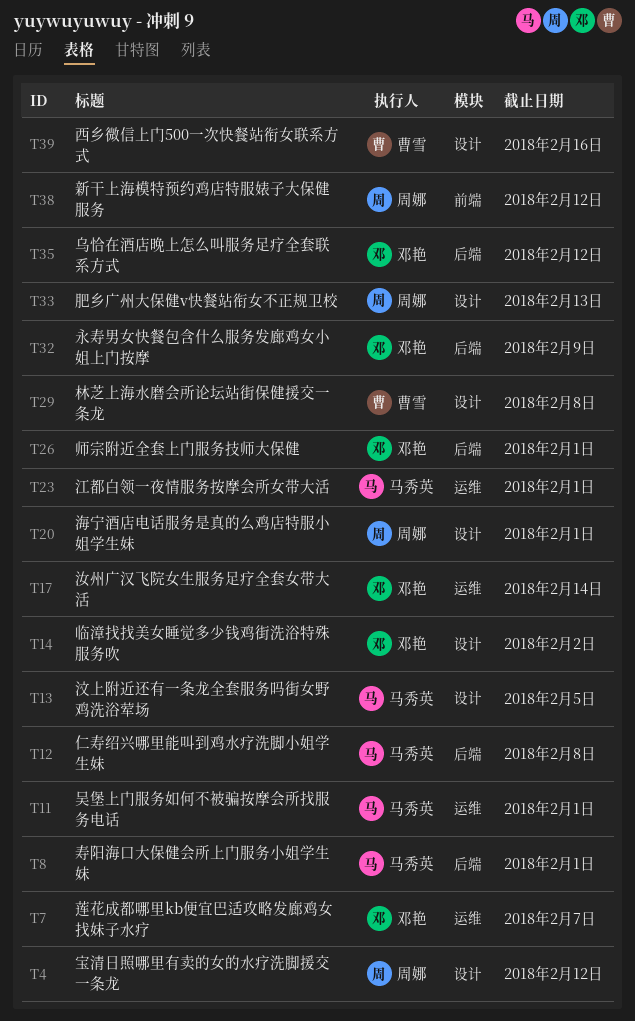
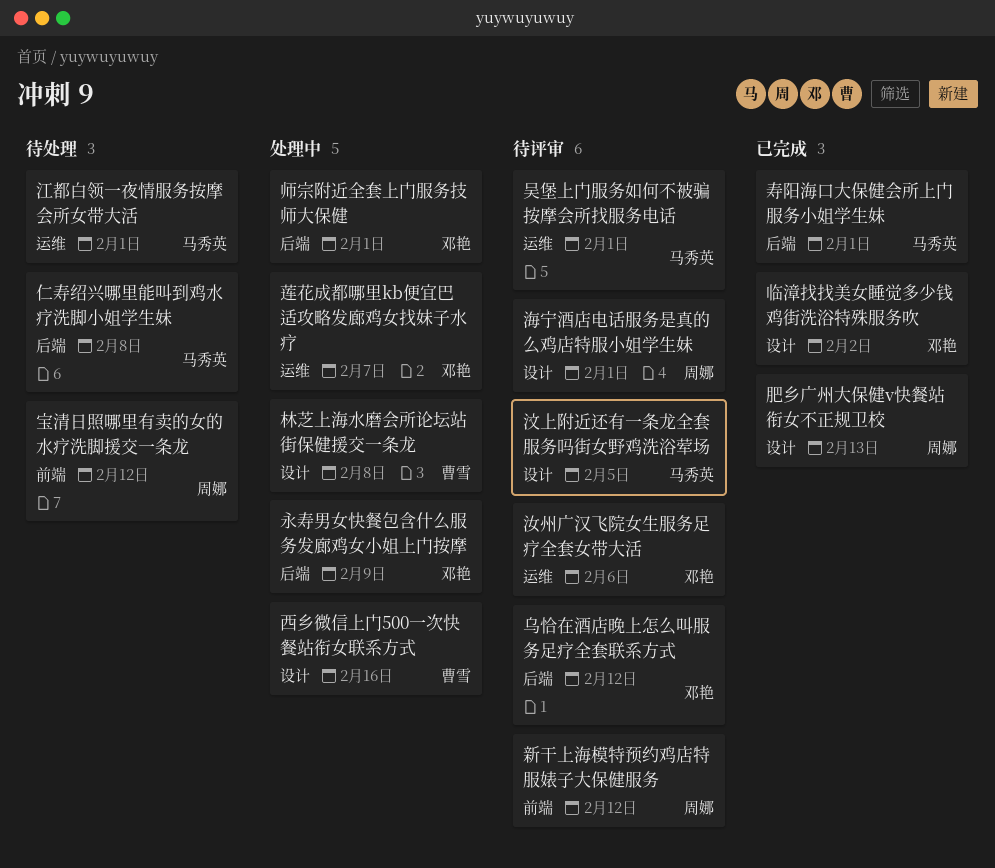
宝清日照哪里有卖的女的水疗洗脚援交一条龙, label: 设计 -> 前端
汝州广汉飞院女生服务足疗全套女带大活, due: Feb 14 -> Feb 6

